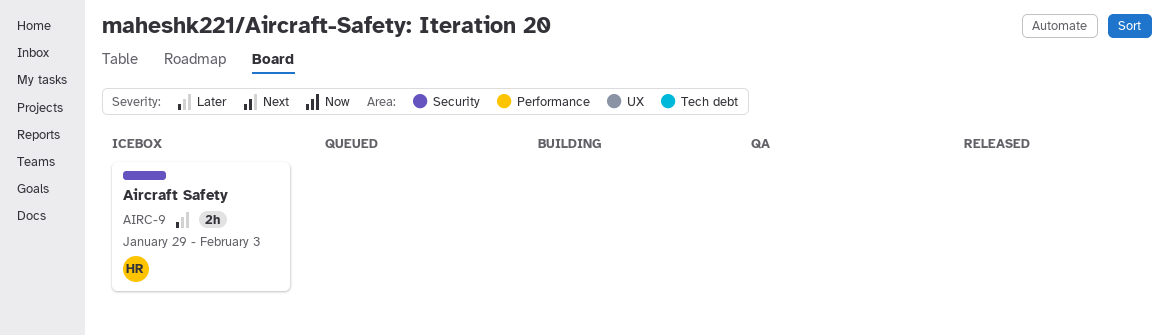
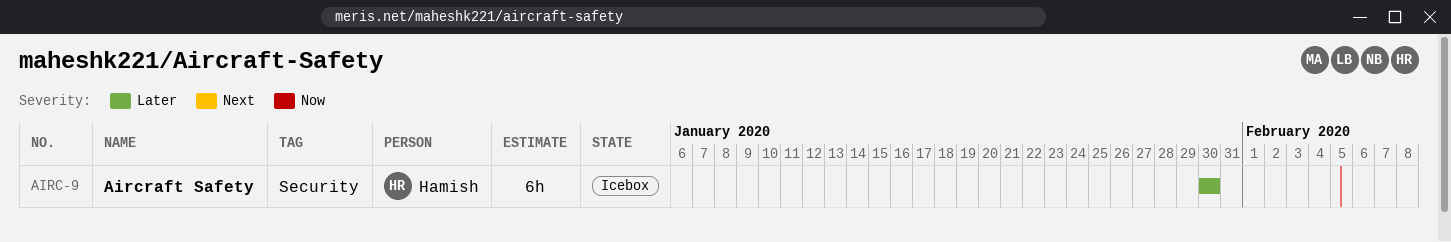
AIRC-9, estimate: 2h -> 6h
AIRC-9, start: Jan 29 -> Jan 30
AIRC-9, due: Feb 3 -> Jan 30

